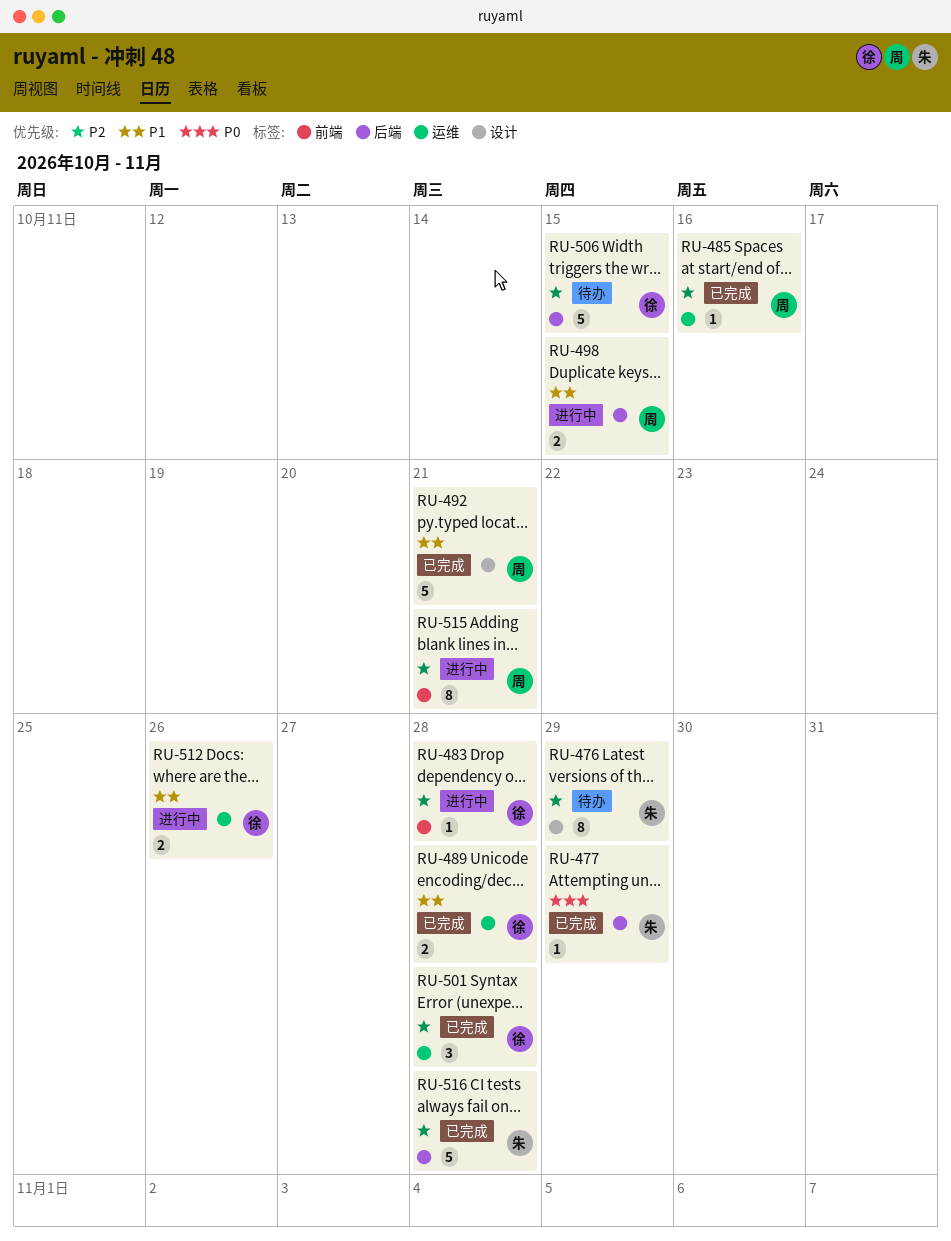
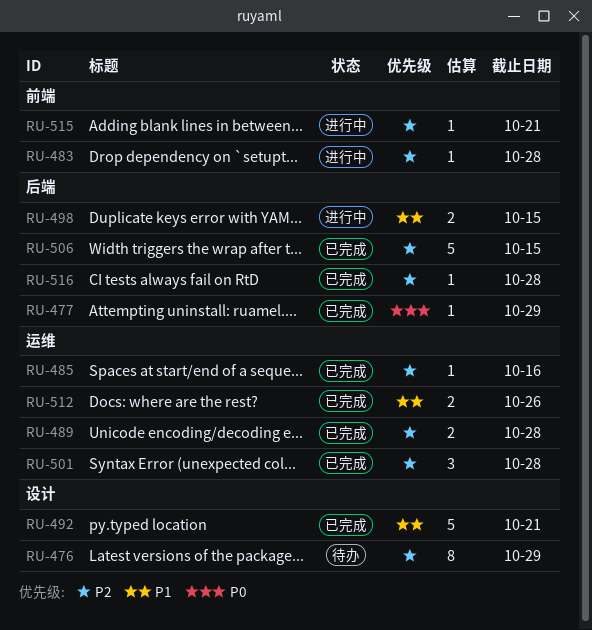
RU-489, priority: P1 -> P2
RU-506, status: 待办 -> 已完成
RU-512, status: 进行中 -> 已完成
RU-515, estimate: 8 -> 1
RU-516, estimate: 5 -> 1

